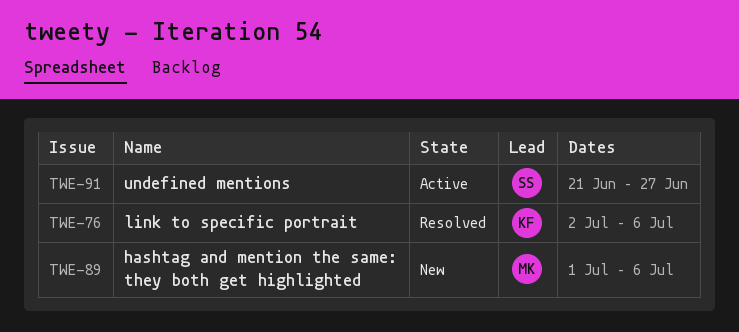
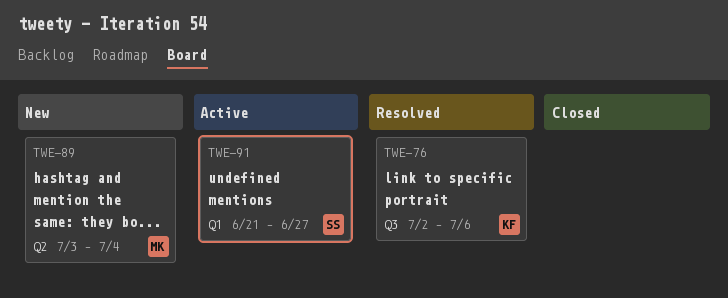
TWE-89, start: Jul 1 -> Jul 3
TWE-89, due: Jul 6 -> Jul 4

